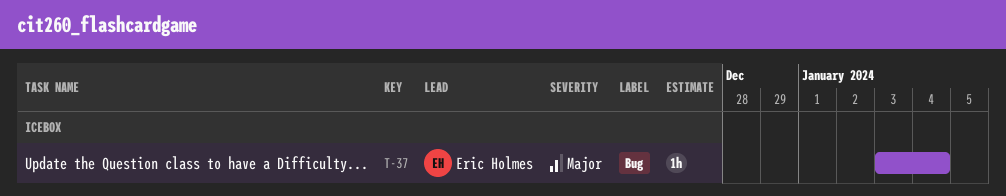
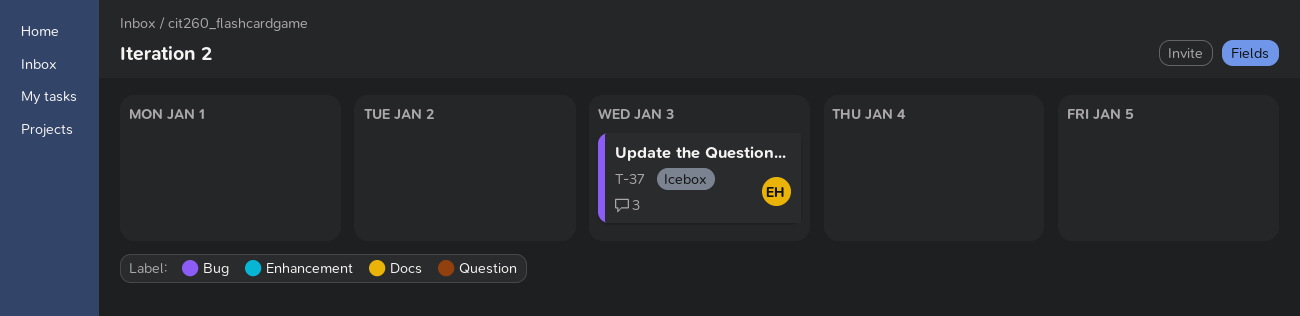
T-37, due: Jan 4 -> Jan 3

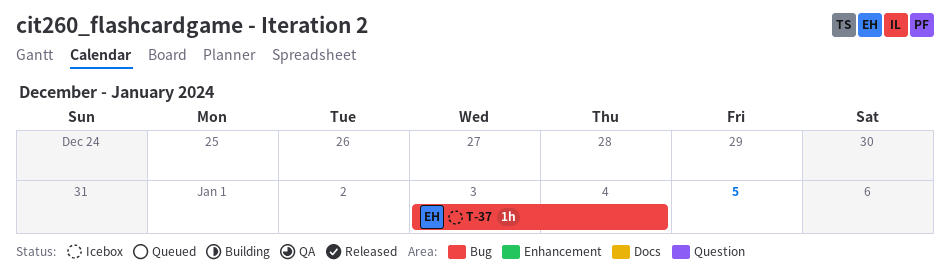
T-37, due: Jan 3 -> Jan 4

